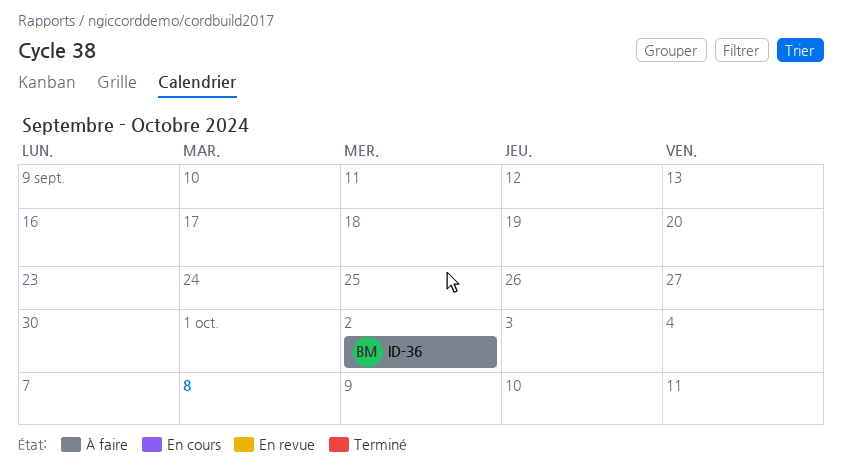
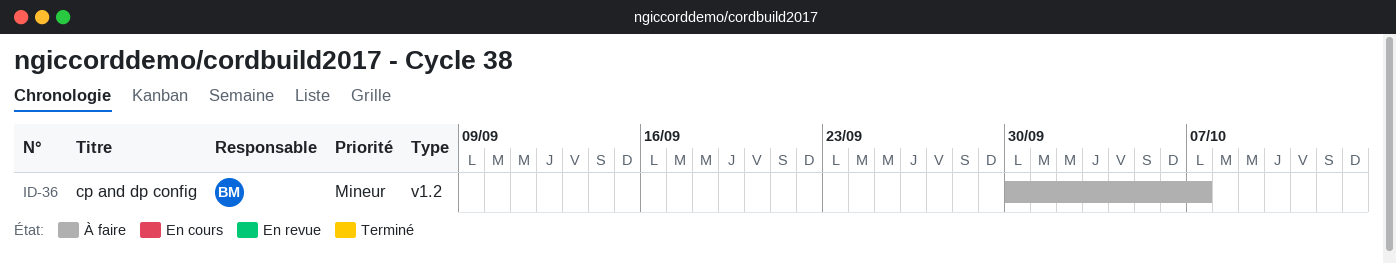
ID-36, start: Oct 2 -> Sep 30
ID-36, due: Oct 2 -> Oct 7

